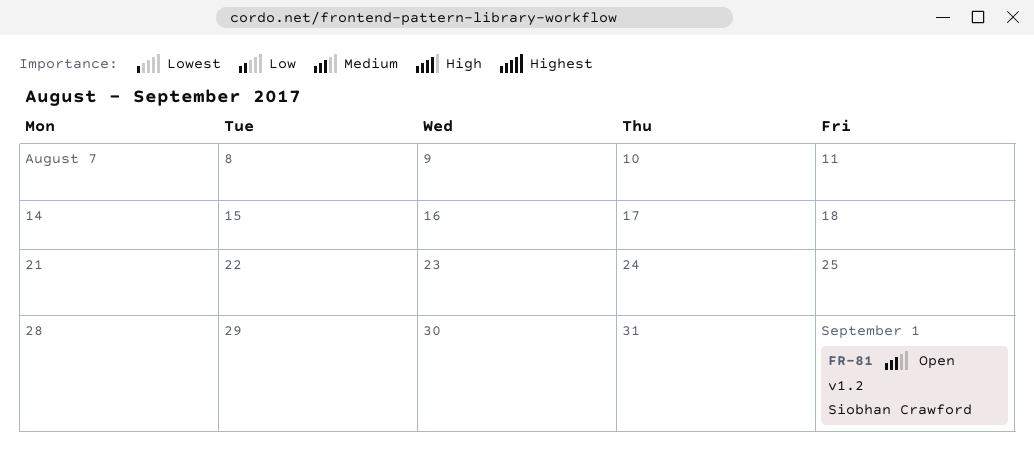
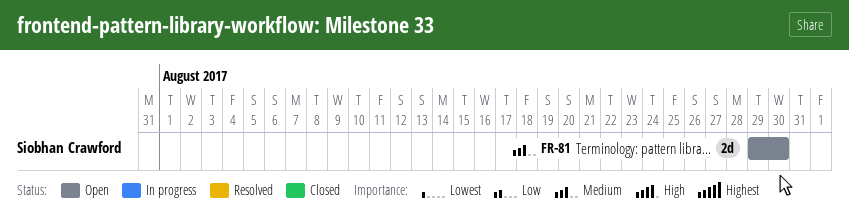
FR-81, due: Sep 1 -> Aug 30

